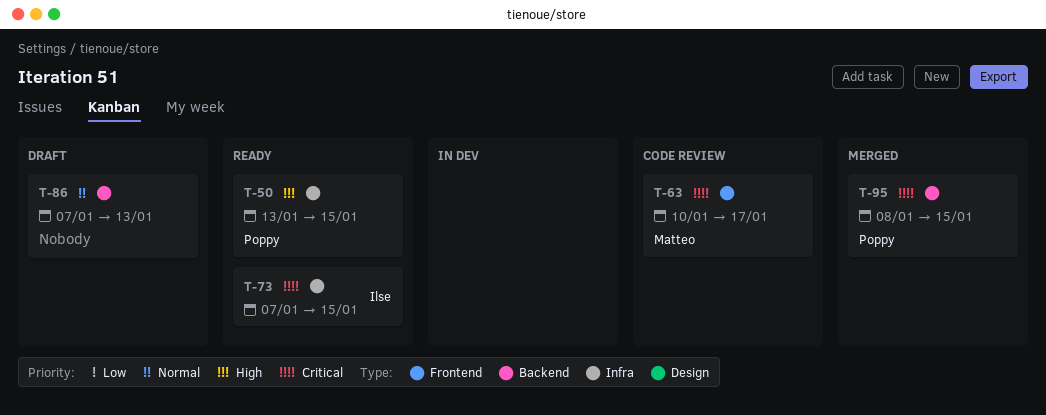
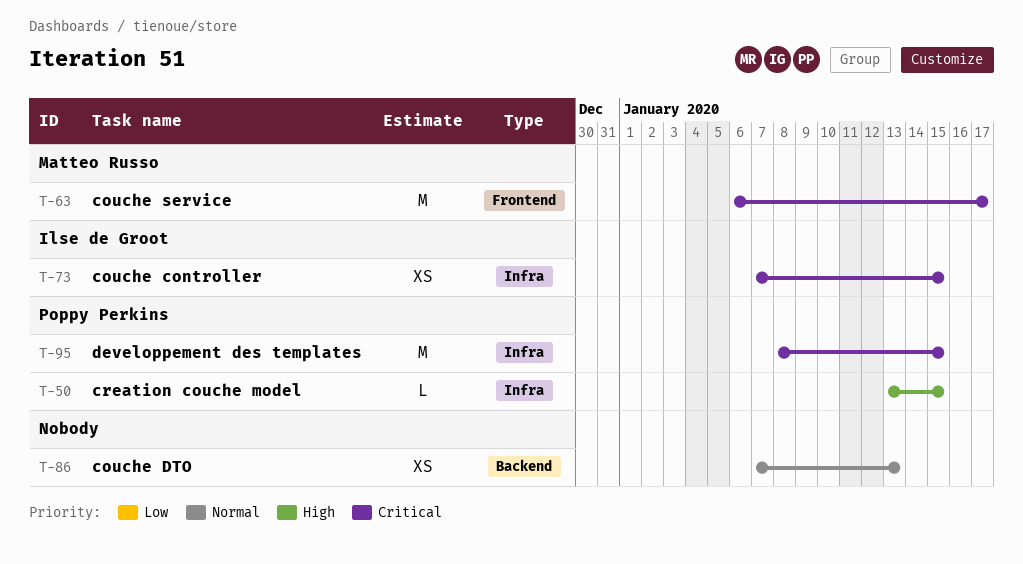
T-63, start: Jan 10 -> Jan 6
T-95, label: Backend -> Infra

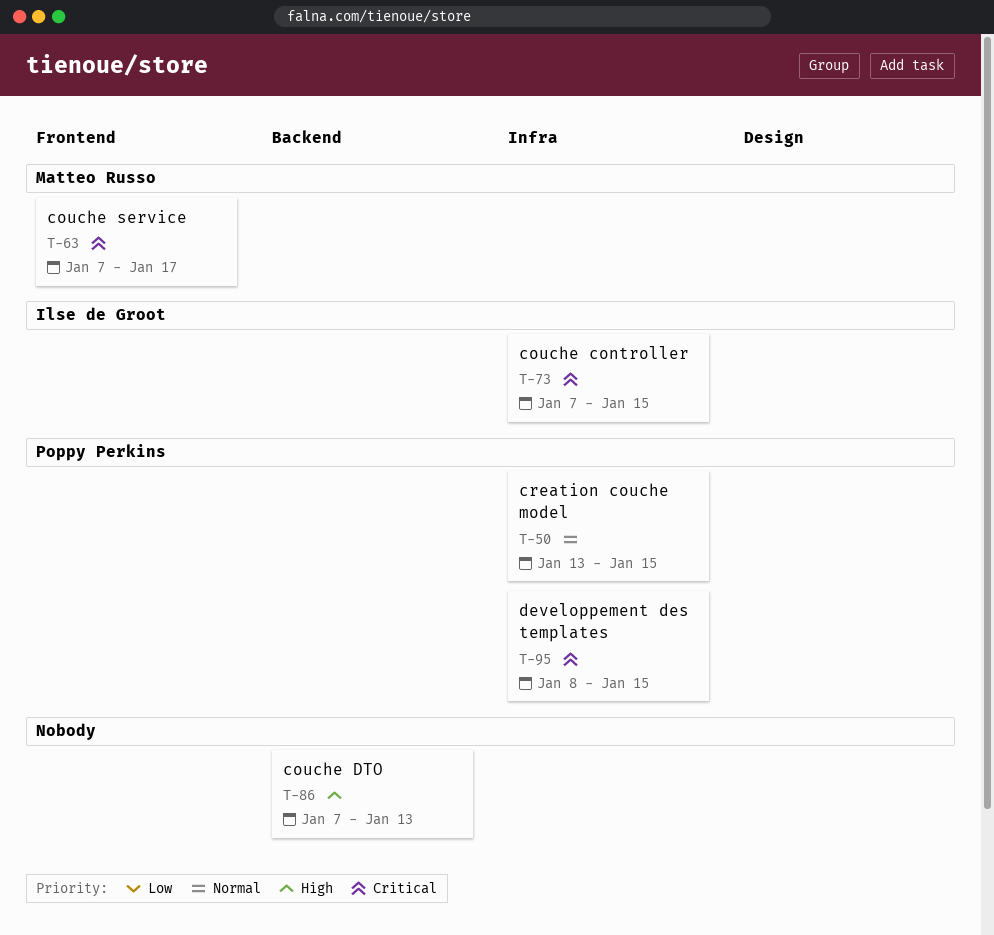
T-50, priority: High -> Normal
T-63, start: Jan 6 -> Jan 7
T-86, priority: Normal -> High

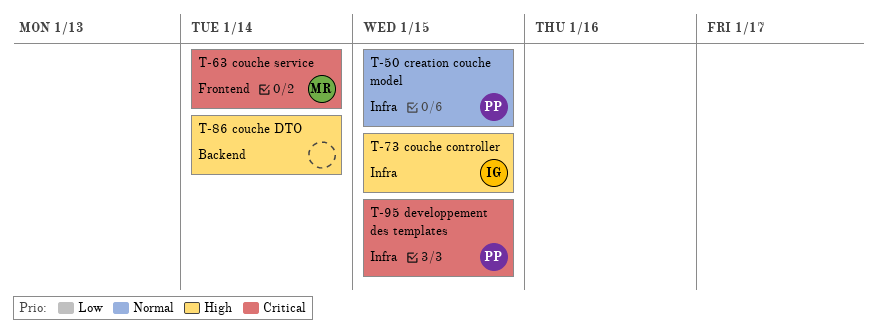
T-63, due: Jan 17 -> Jan 14
T-73, priority: Critical -> High
T-86, due: Jan 13 -> Jan 14

